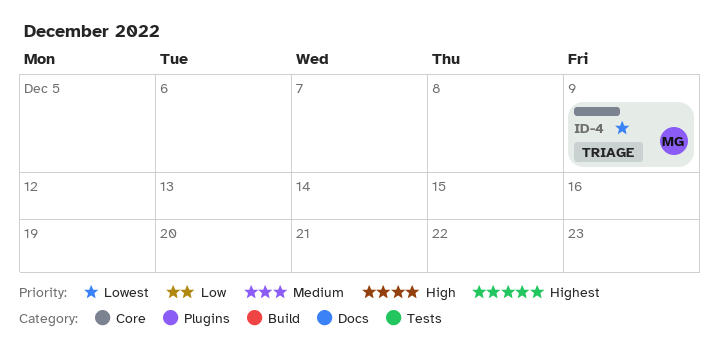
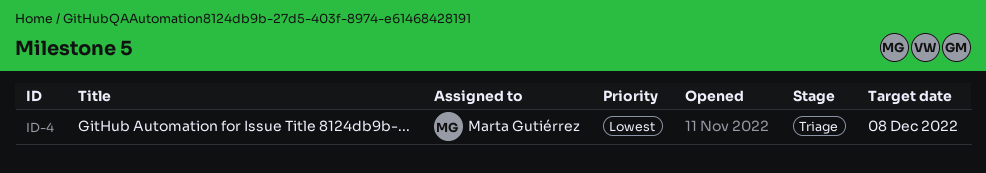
ID-4, due: Dec 9 -> Dec 8

